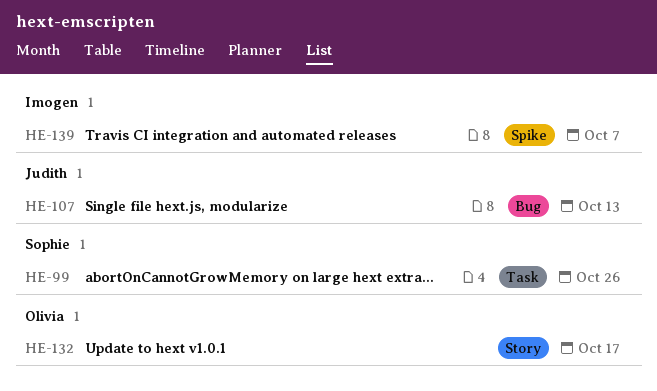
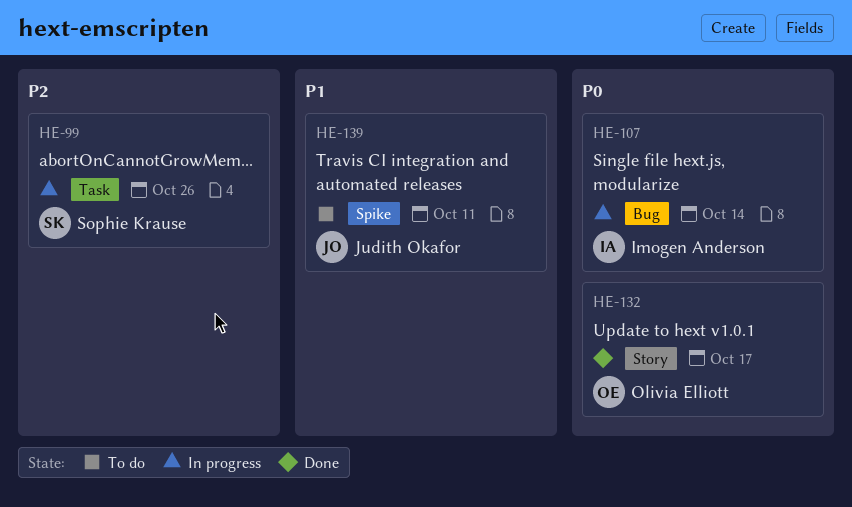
HE-107, owner: Judith Okafor -> Imogen Anderson
HE-107, due: Oct 13 -> Oct 14
HE-139, owner: Imogen Anderson -> Judith Okafor
HE-139, due: Oct 7 -> Oct 11

